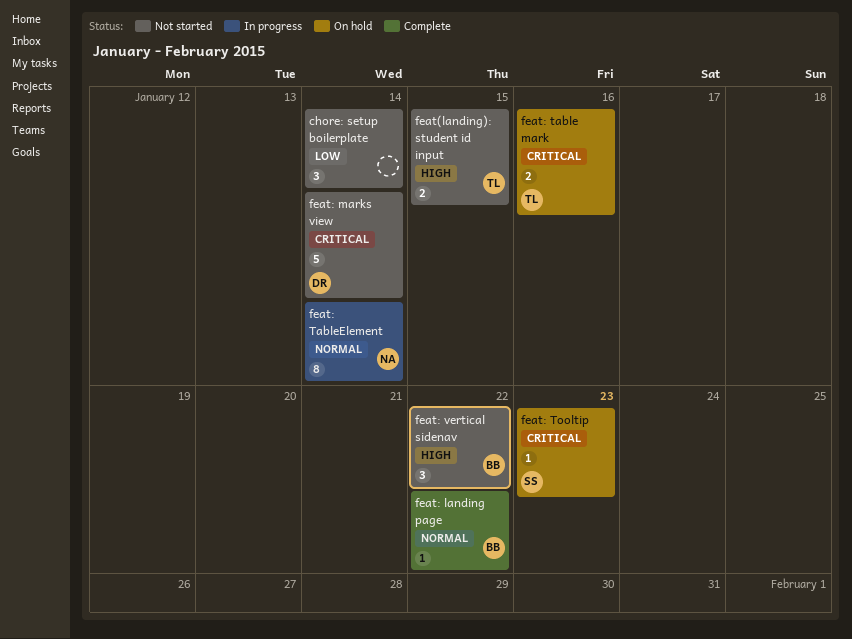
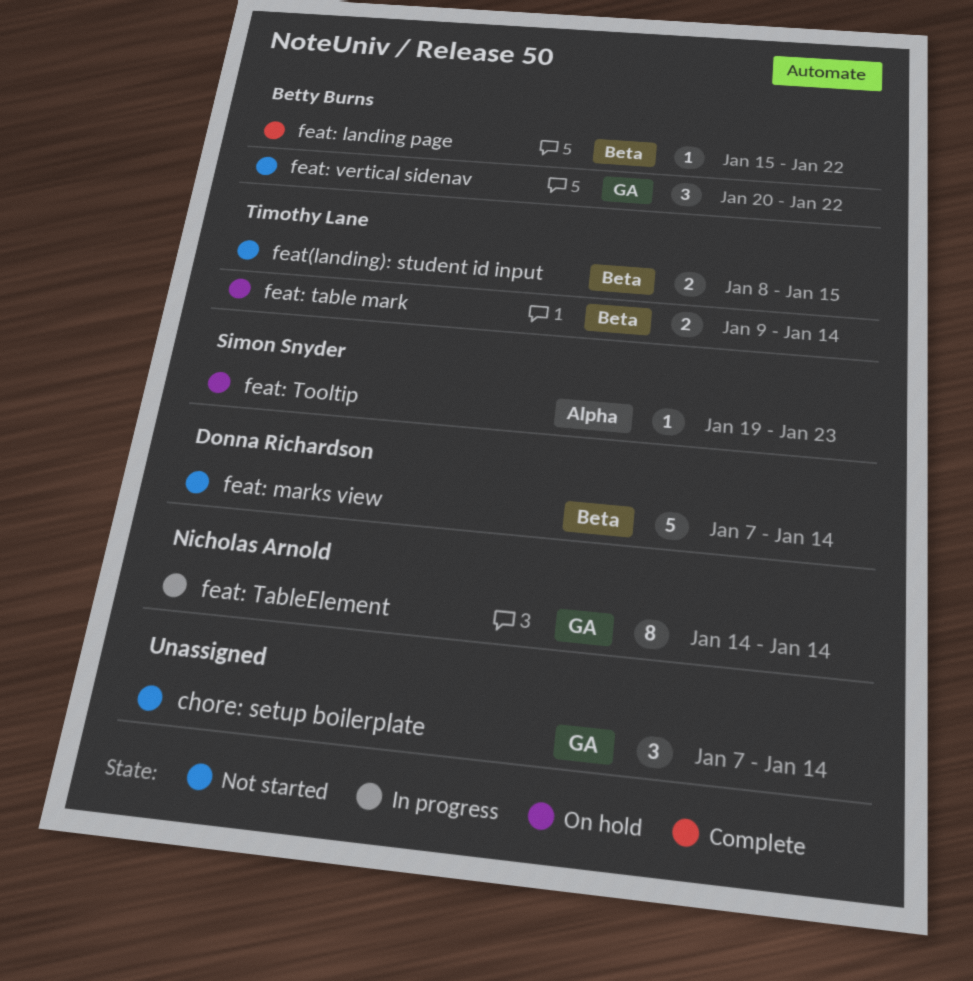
feat: table mark, due: Jan 16 -> Jan 14

